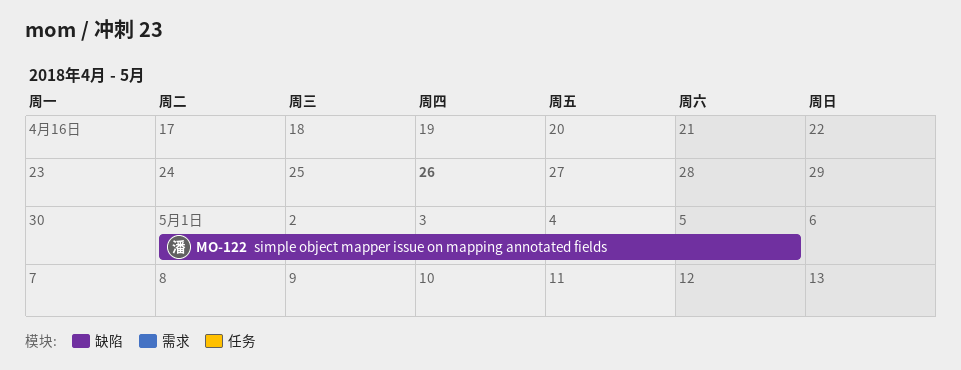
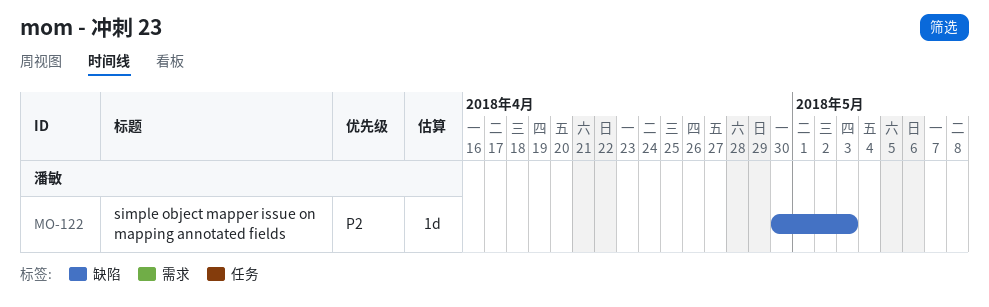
MO-122, start: May 1 -> Apr 30
MO-122, due: May 5 -> May 3

